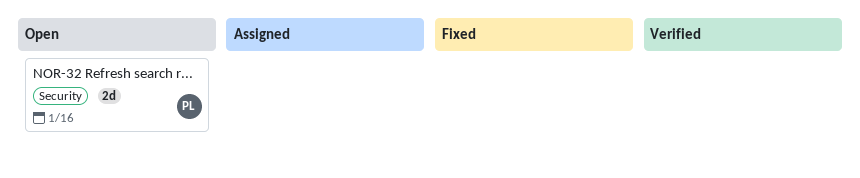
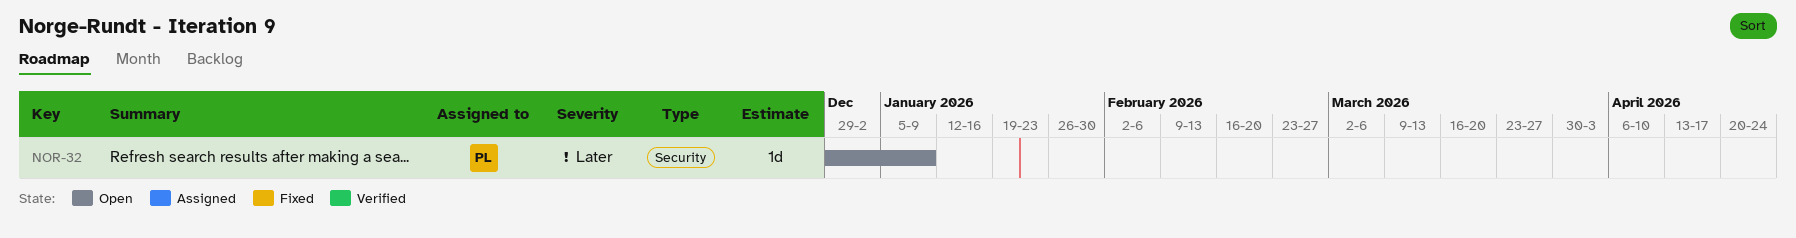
NOR-32, estimate: 2d -> 1d
NOR-32, due: Jan 16 -> Jan 9

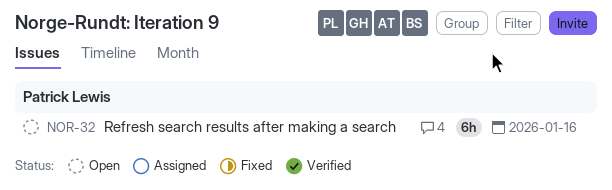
NOR-32, estimate: 1d -> 6h
NOR-32, due: Jan 9 -> Jan 16

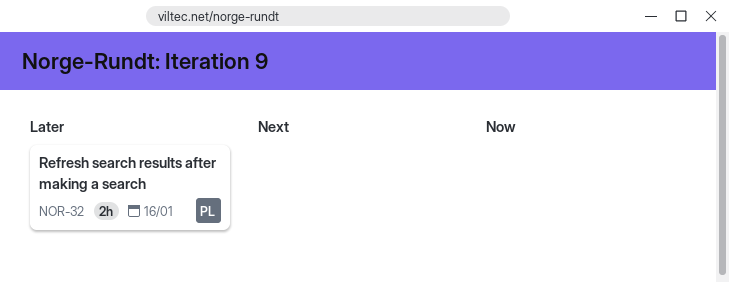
NOR-32, estimate: 6h -> 2h

